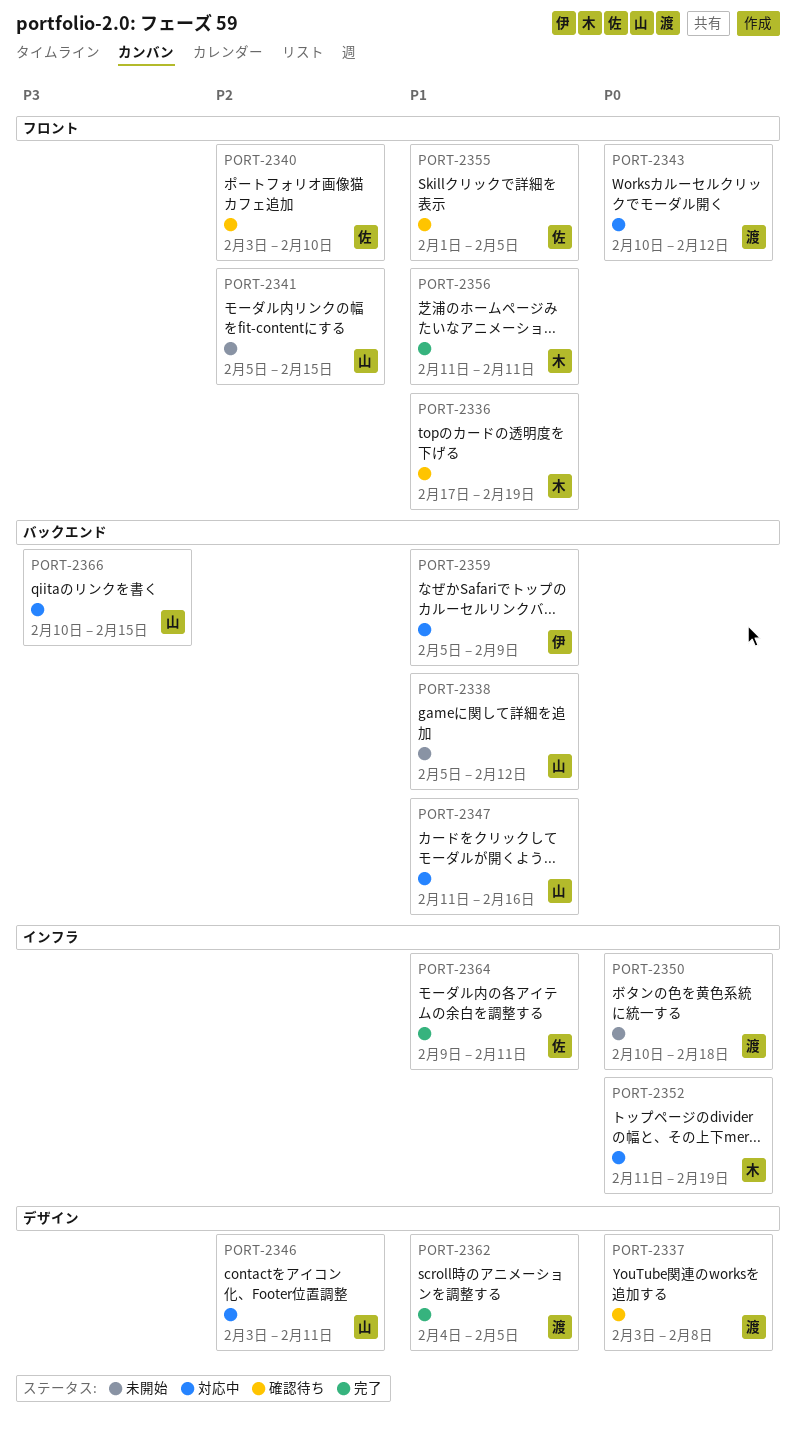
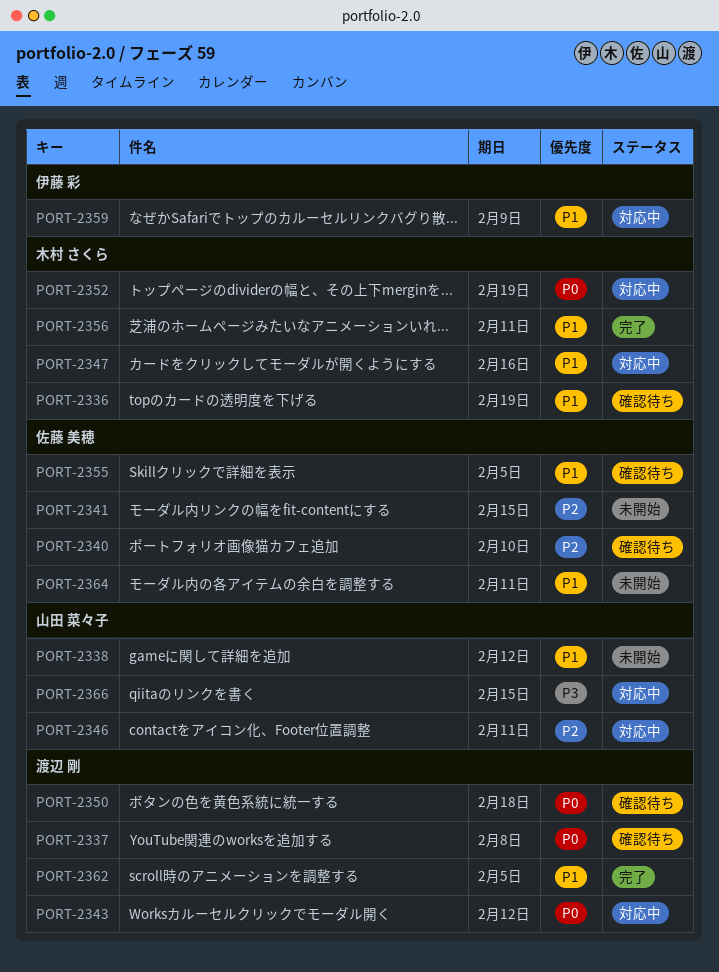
PORT-2341, owner: 山田 菜々子 -> 佐藤 美穂
PORT-2347, owner: 山田 菜々子 -> 木村 さくら
PORT-2350, status: 未開始 -> 確認待ち
PORT-2364, status: 完了 -> 未開始

